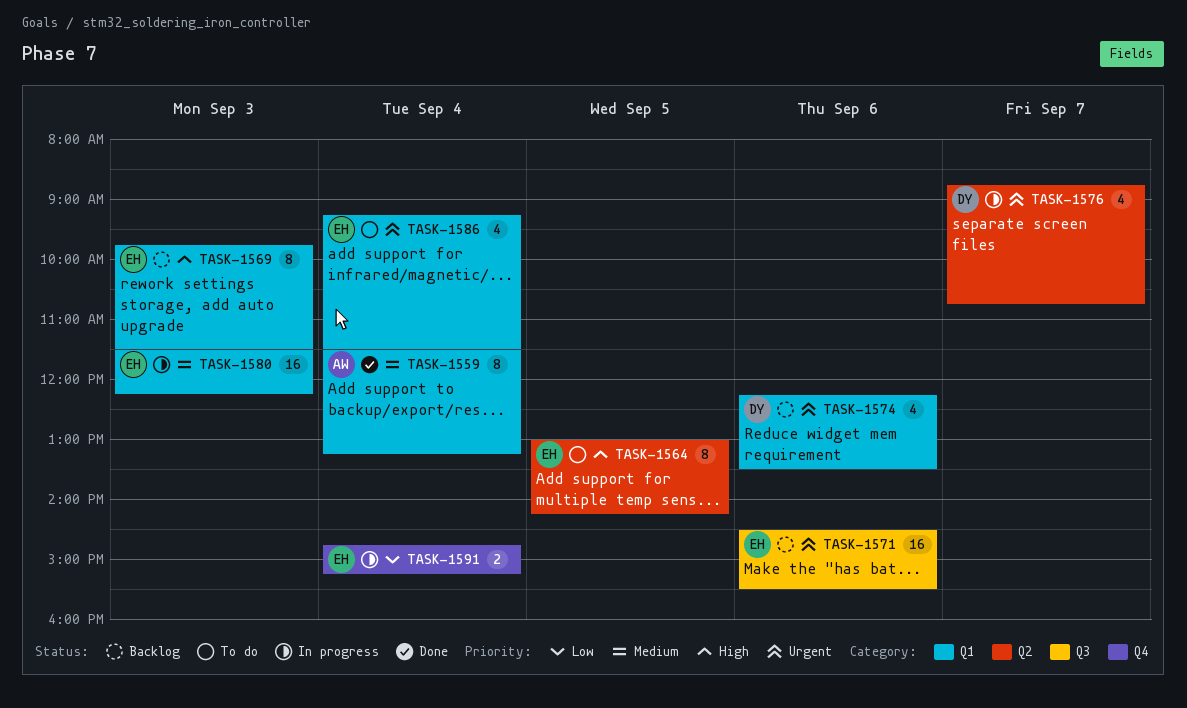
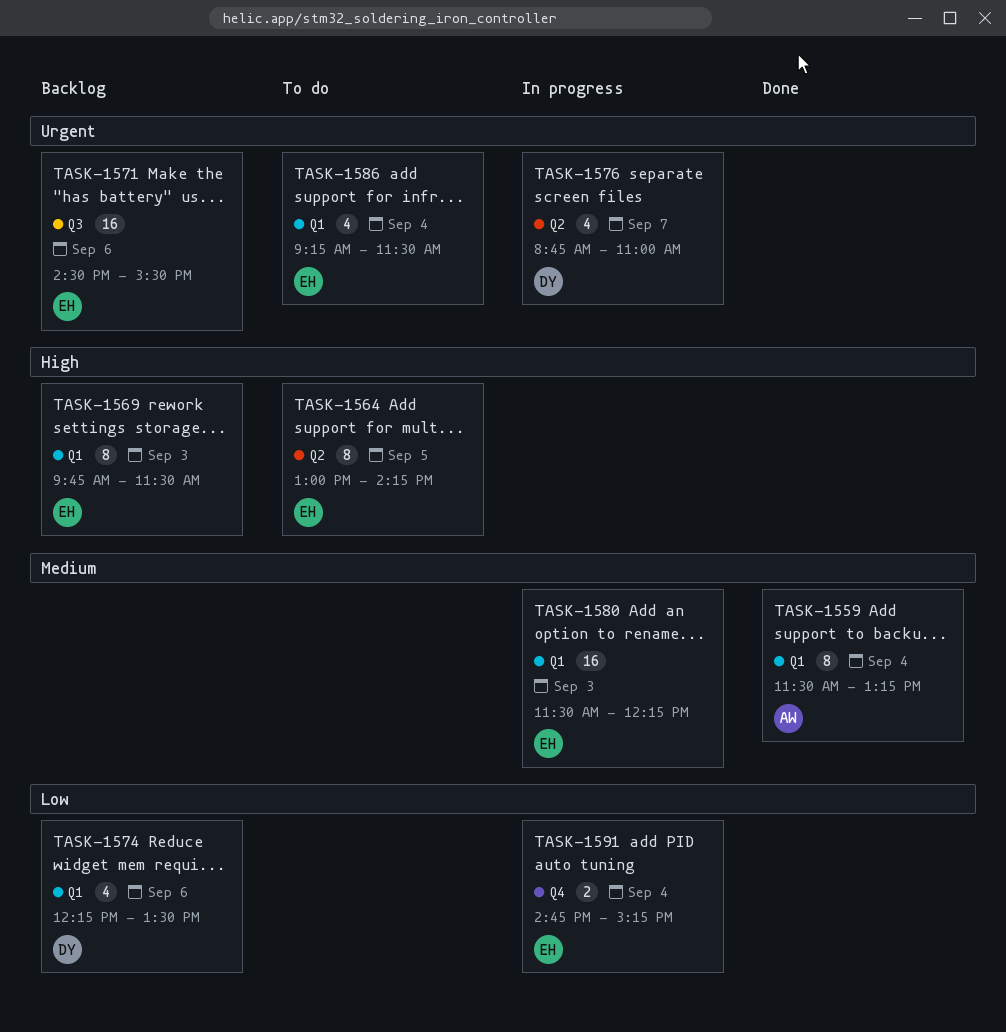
TASK-1574, priority: Urgent -> Low
TASK-1576, ends: 10:45 -> 11:00

